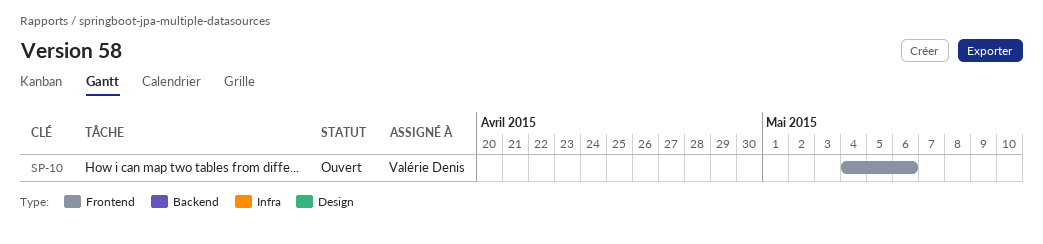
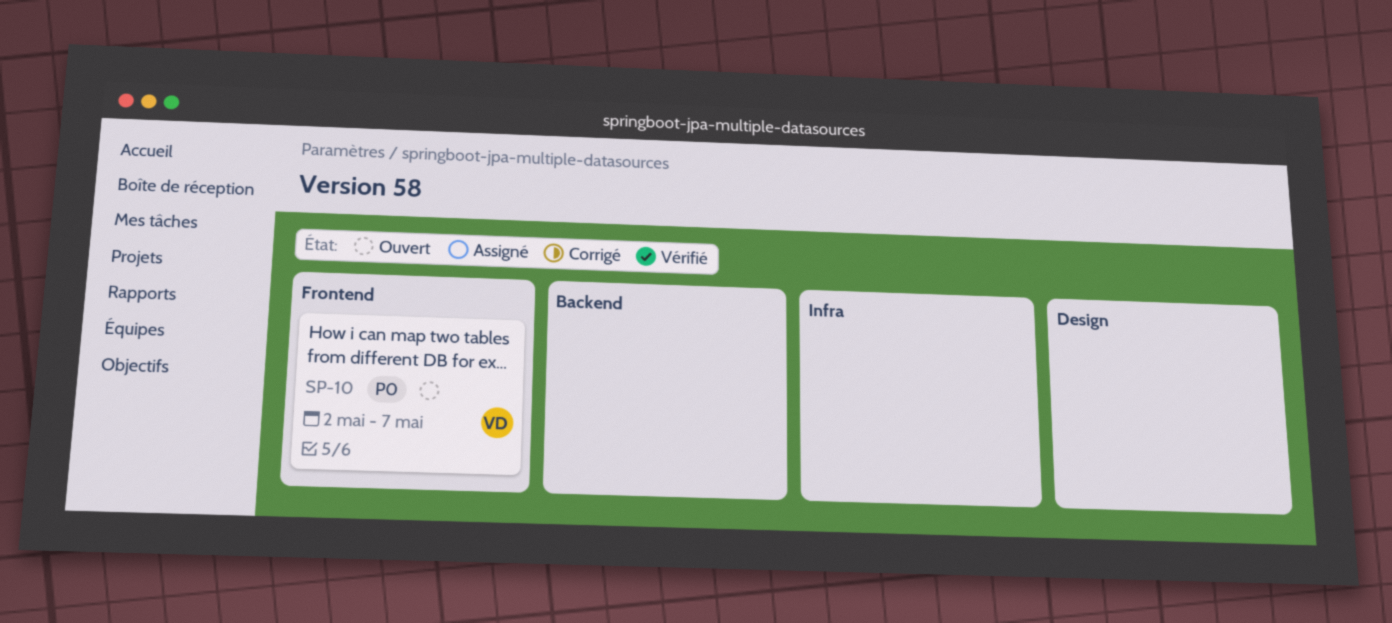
SP-10, start: May 4 -> May 2
SP-10, due: May 6 -> May 7

